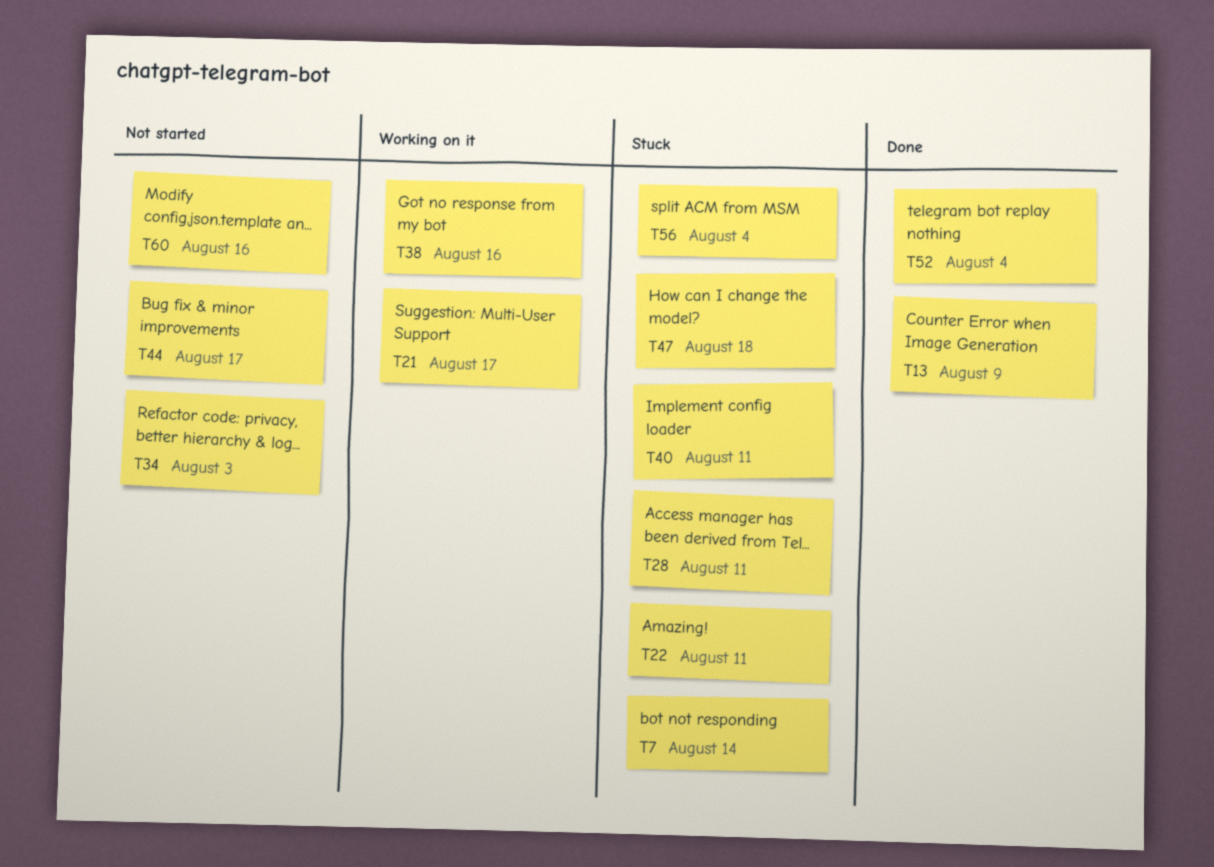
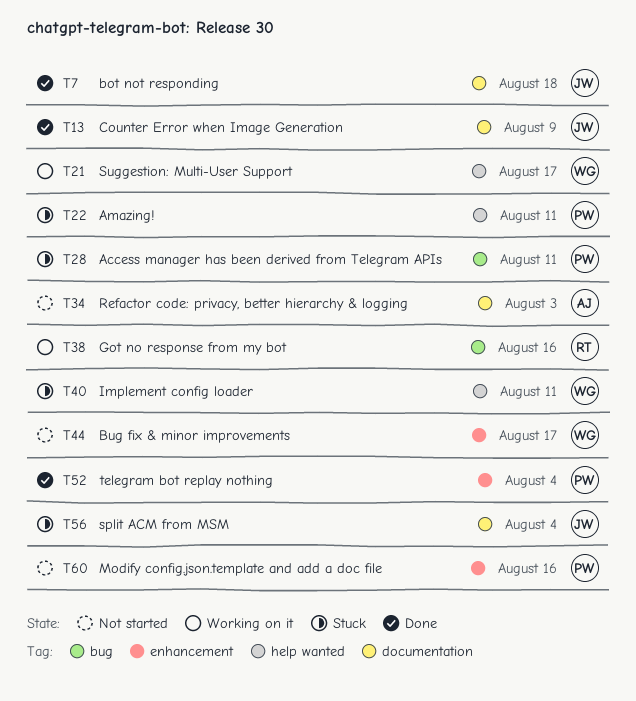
T7, status: Stuck -> Done
T7, due: Aug 14 -> Aug 18
T47: present -> none

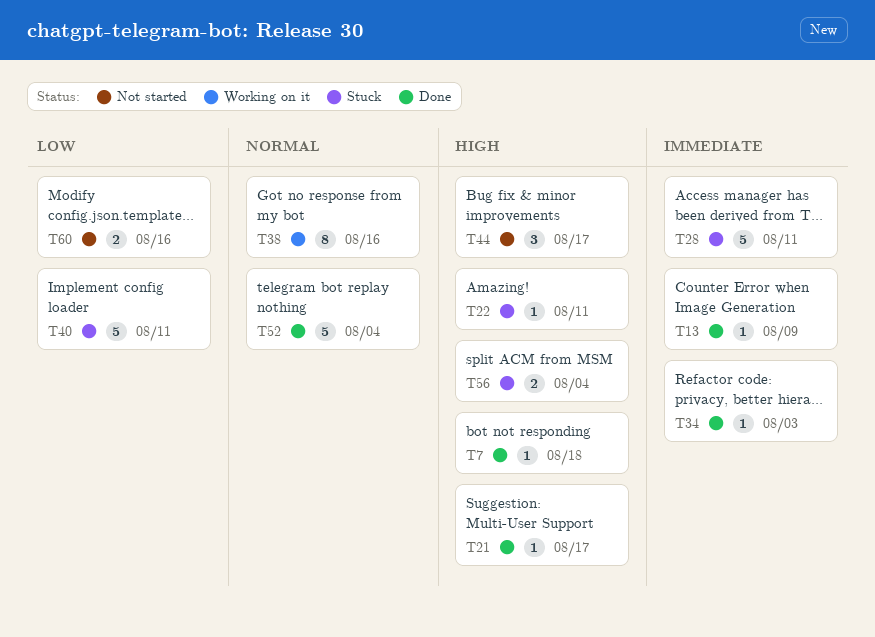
T21, status: Working on it -> Done
T34, status: Not started -> Done

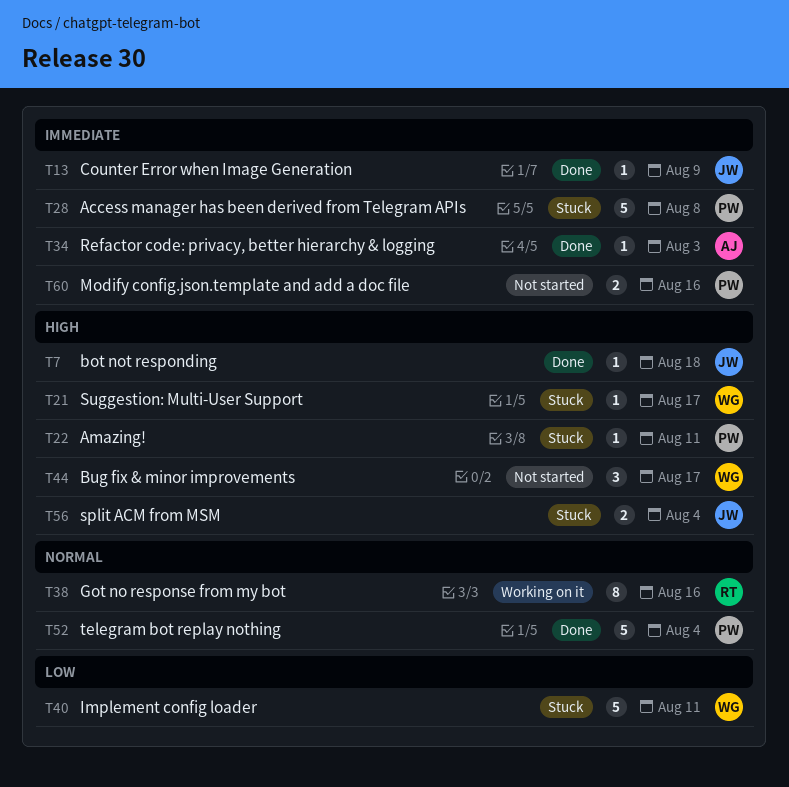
T21, status: Done -> Stuck
T28, due: Aug 11 -> Aug 8
T60, priority: Low -> Immediate

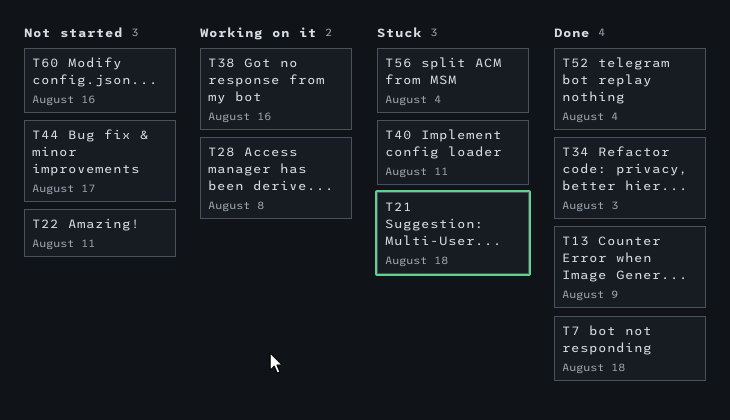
T21, due: Aug 17 -> Aug 18
T22, status: Stuck -> Not started
T28, status: Stuck -> Working on it

